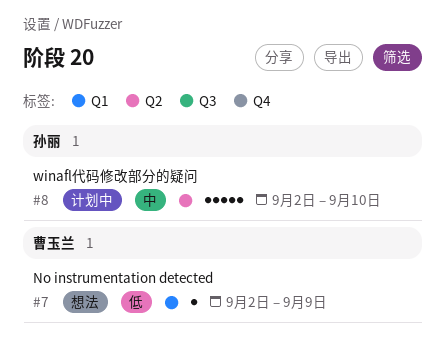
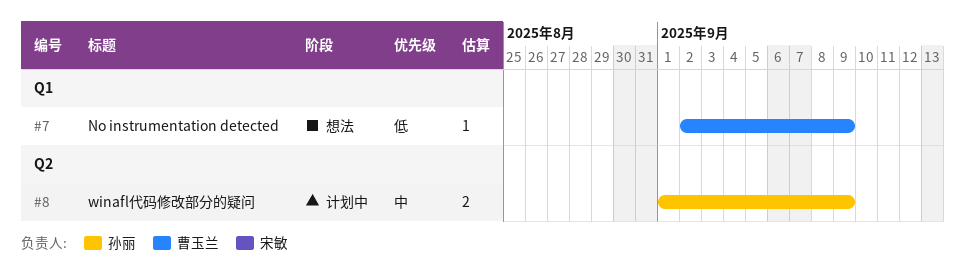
#8, estimate: 5 -> 2
#8, start: Sep 2 -> Sep 1
#8, due: Sep 10 -> Sep 9

